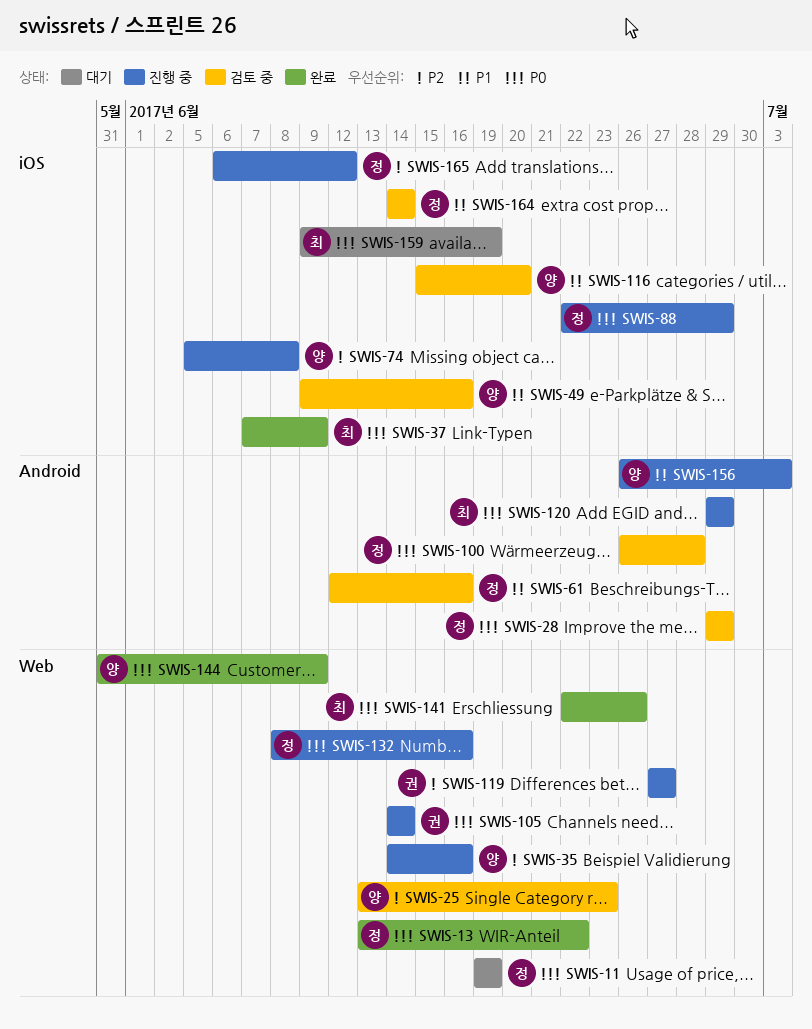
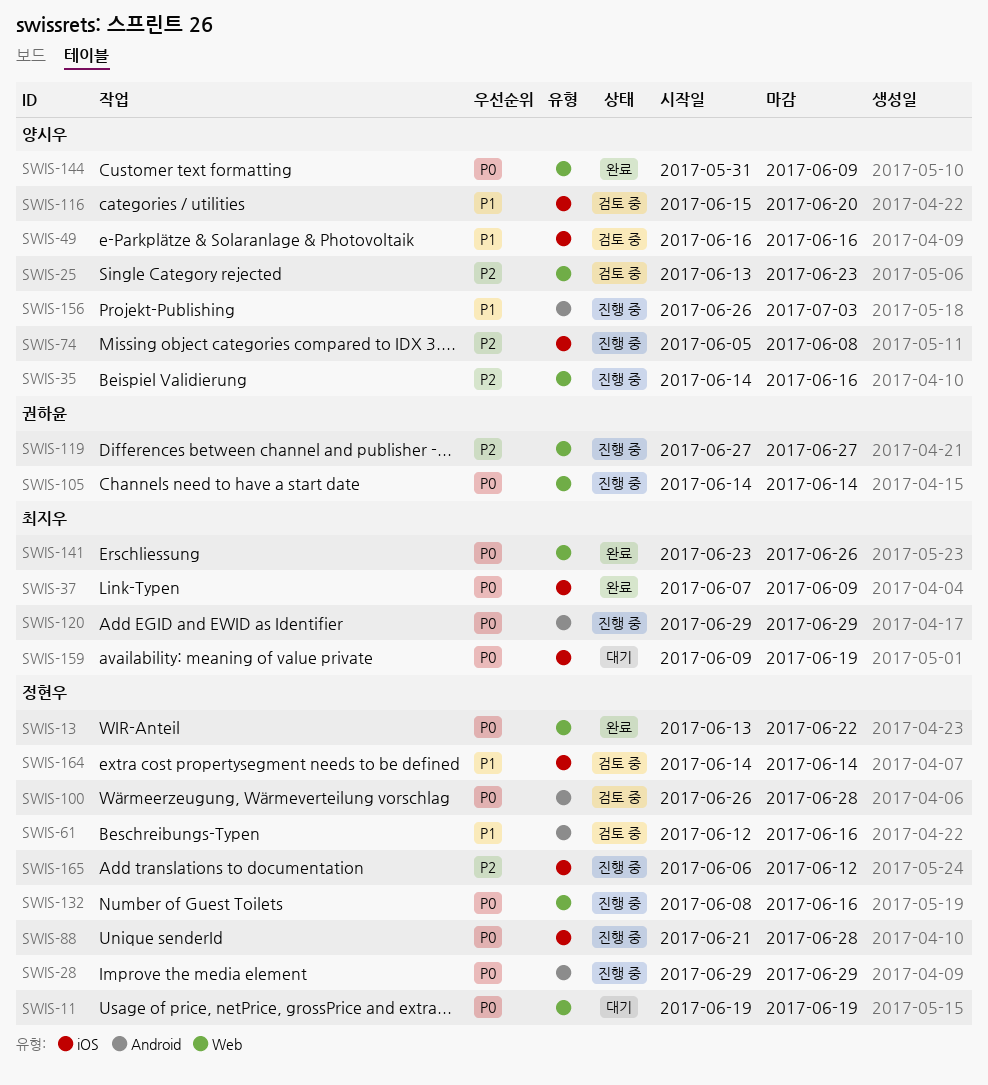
SWIS-28, status: 검토 중 -> 진행 중
SWIS-49, start: Jun 9 -> Jun 16
SWIS-88, start: Jun 22 -> Jun 21
SWIS-88, due: Jun 29 -> Jun 28
SWIS-141, start: Jun 22 -> Jun 23

